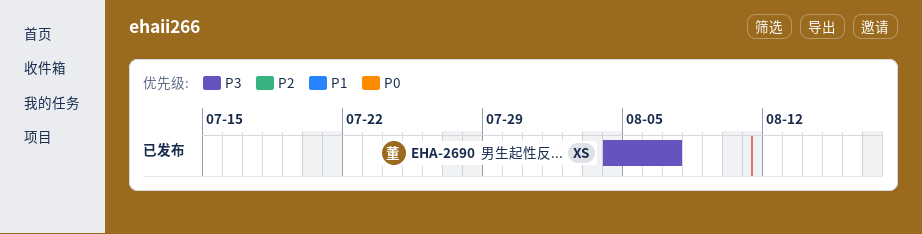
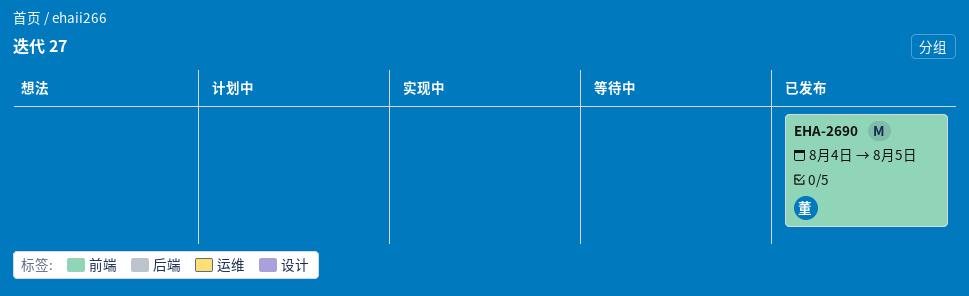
EHA-2690, estimate: XS -> M
EHA-2690, due: Aug 7 -> Aug 5

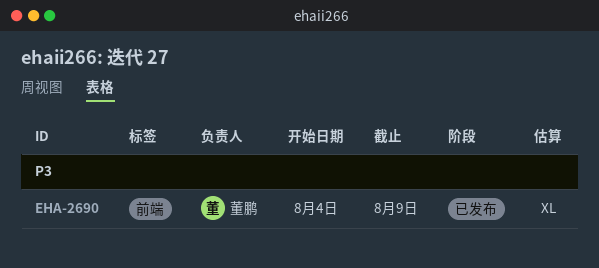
EHA-2690, estimate: M -> XL
EHA-2690, due: Aug 5 -> Aug 9

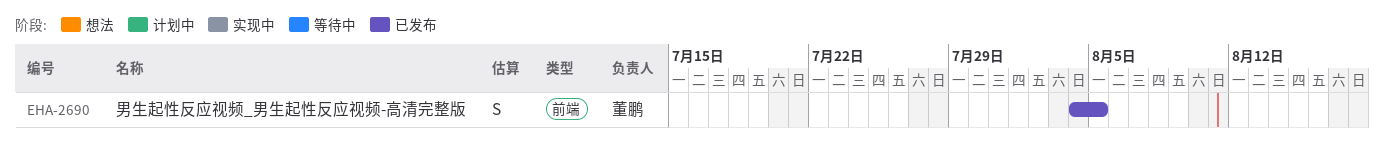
EHA-2690, estimate: XL -> S
EHA-2690, due: Aug 9 -> Aug 5

